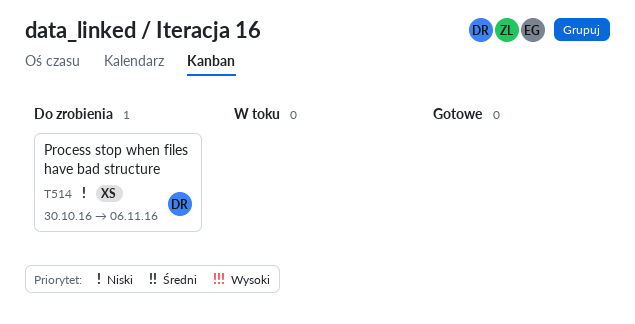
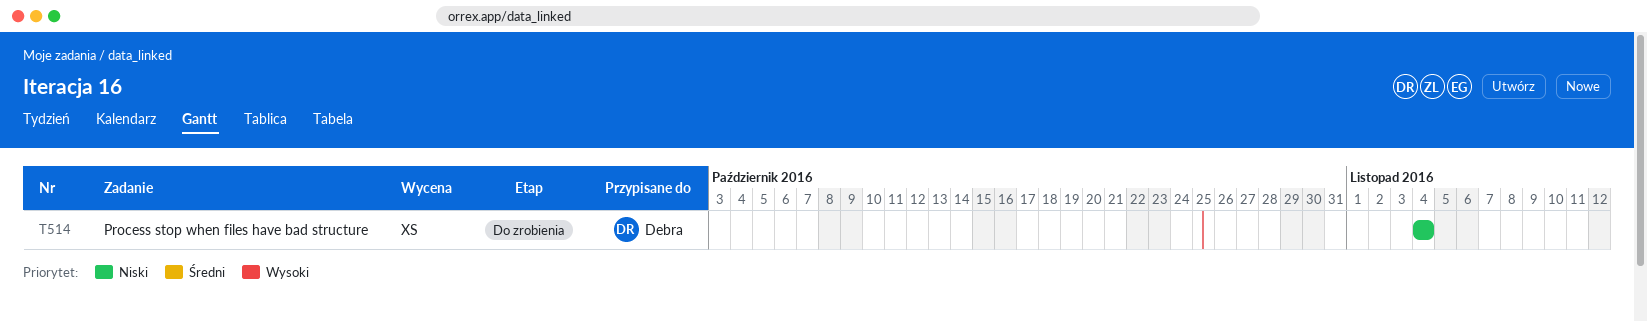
T514, start: Oct 30 -> Nov 4
T514, due: Nov 6 -> Nov 4

